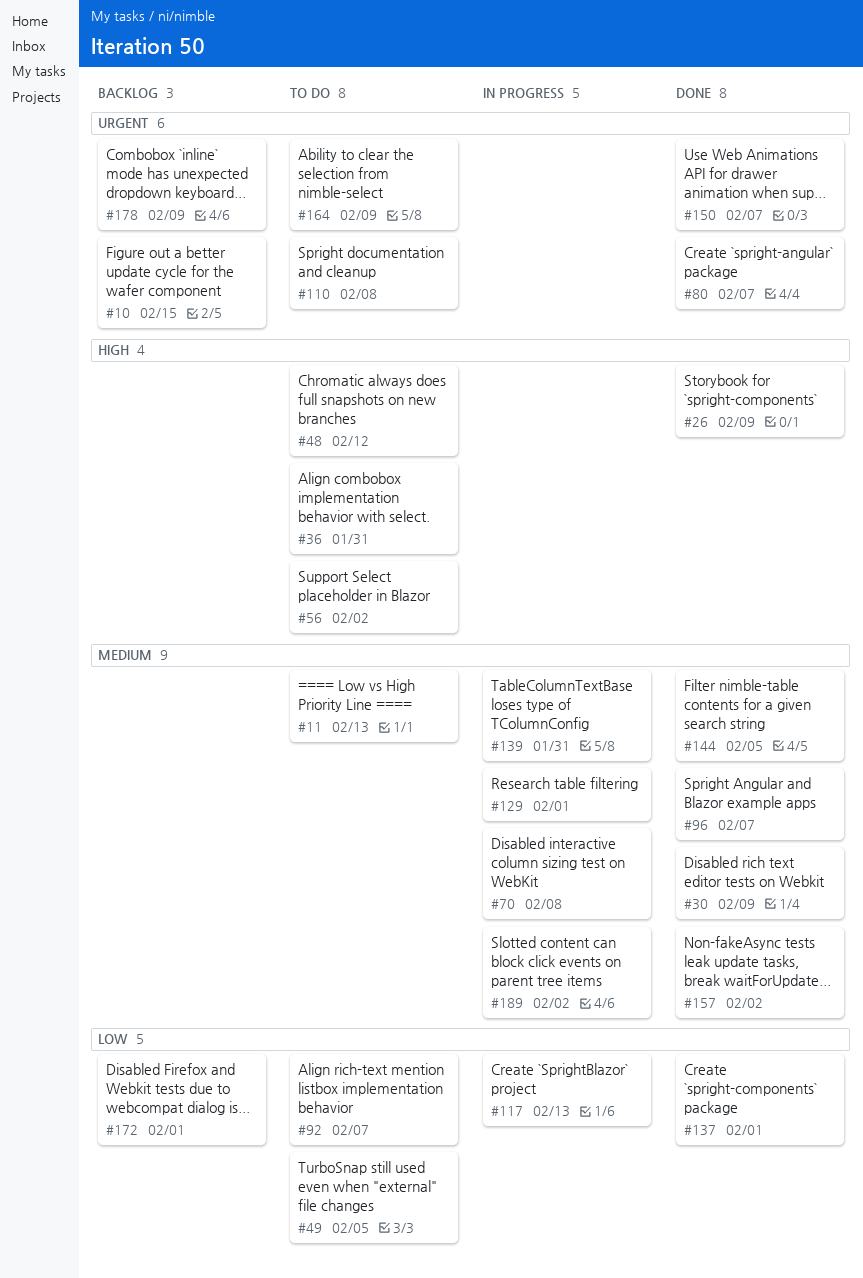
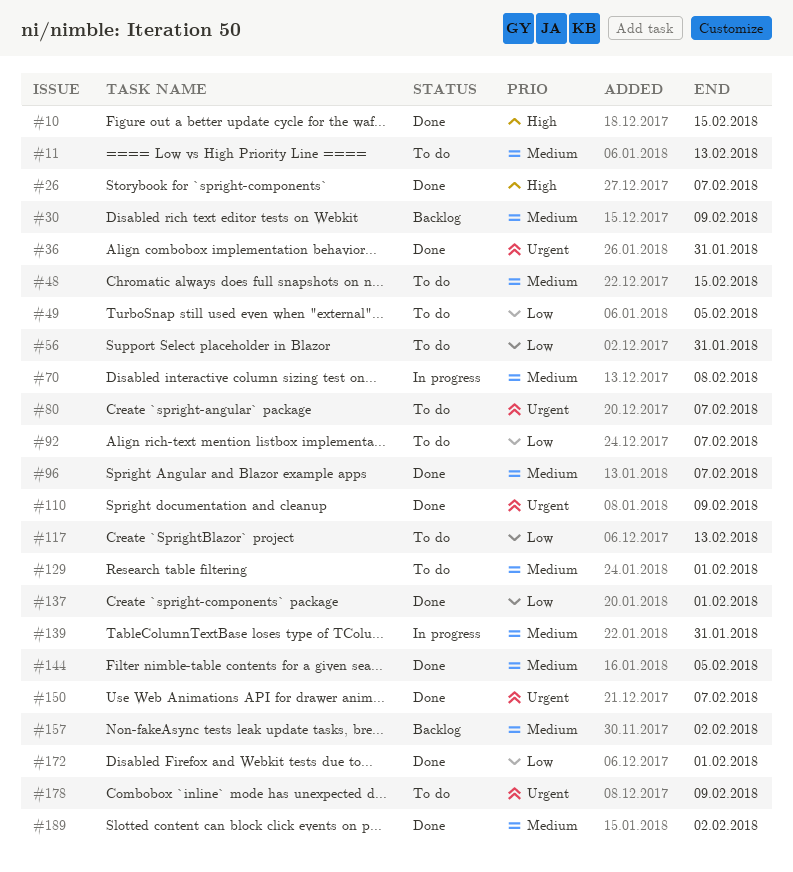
#10, status: Backlog -> Done
#10, priority: Urgent -> High
#26, due: Feb 9 -> Feb 7
#30, status: Done -> Backlog
#36, status: To do -> Done
#36, priority: High -> Urgent
#48, priority: High -> Medium
#48, due: Feb 12 -> Feb 15
#56, priority: High -> Low
#56, due: Feb 2 -> Jan 31
#80, status: Done -> To do
#110, status: To do -> Done
#110, due: Feb 8 -> Feb 9
#117, status: In progress -> To do
#129, status: In progress -> To do
#157, status: Done -> Backlog
#164: present -> none
#172, status: Backlog -> Done
#178, status: Backlog -> To do
#189, status: In progress -> Done

